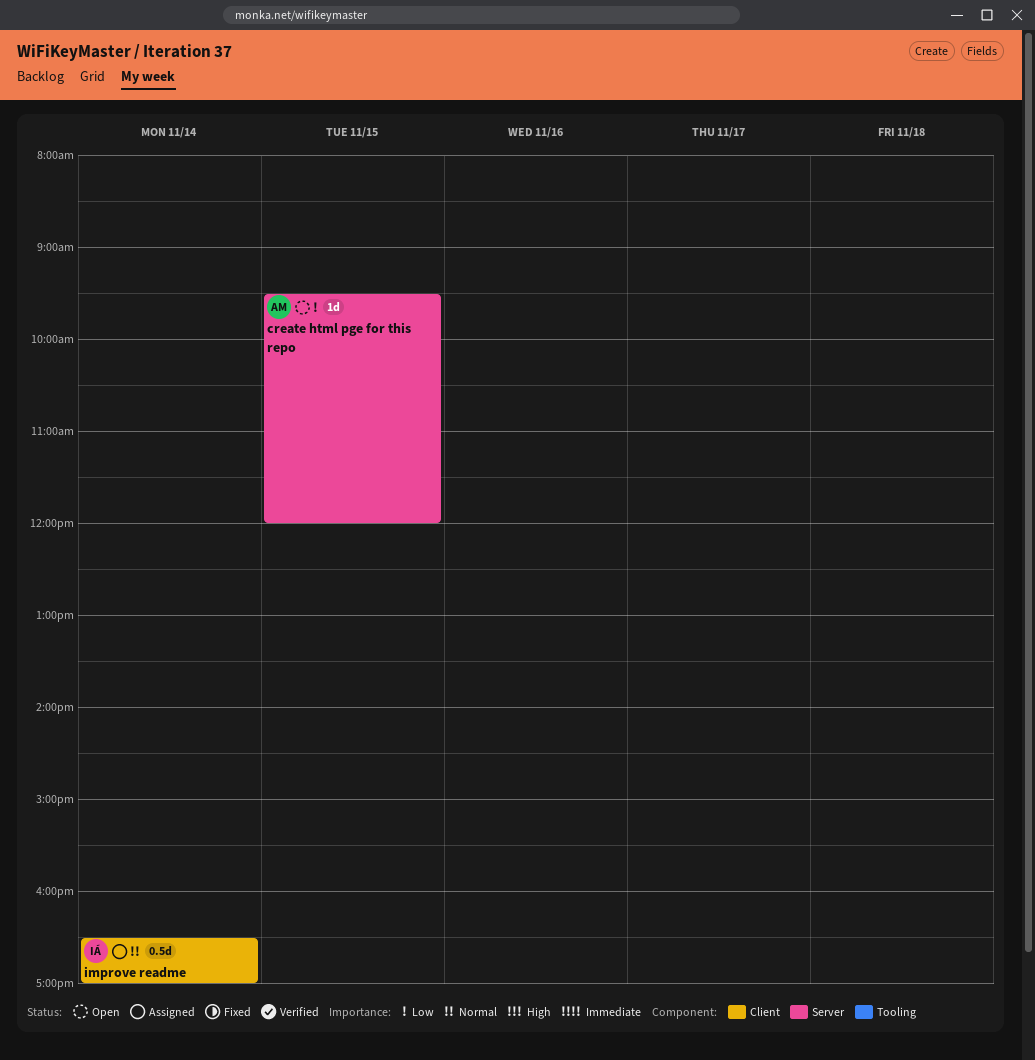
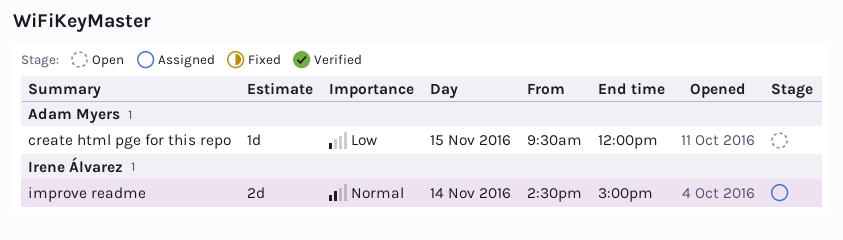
improve readme, estimate: 0.5d -> 2d
improve readme, begins: 16:30 -> 14:30
improve readme, ends: 17:00 -> 15:00

